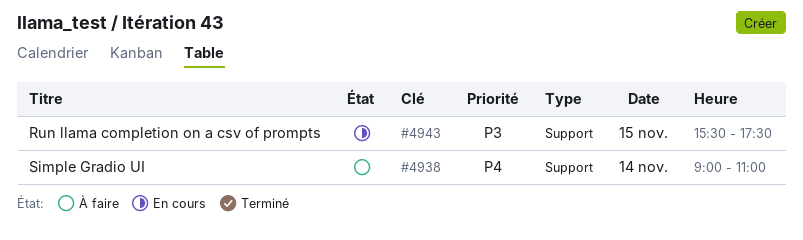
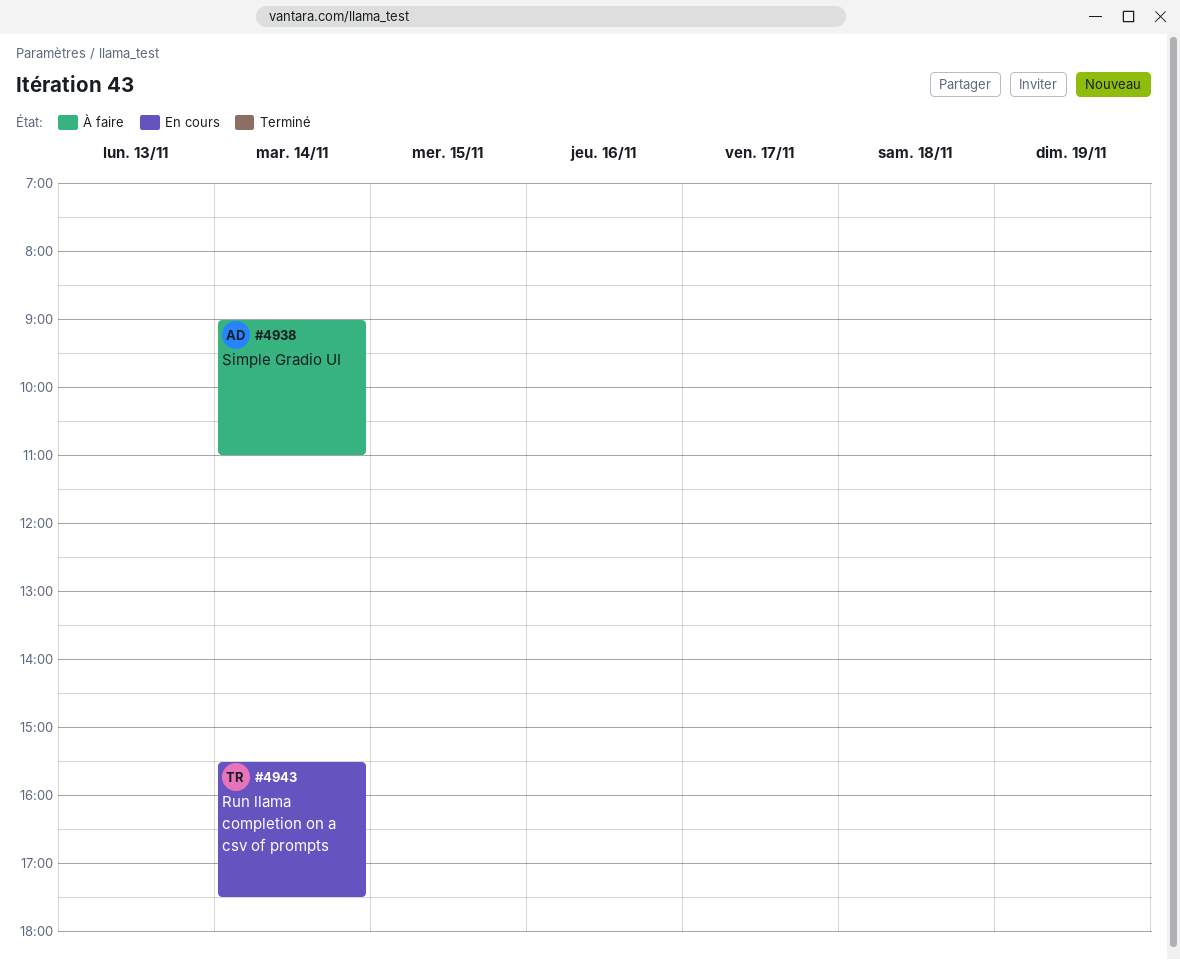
#4943, day: Nov 15 -> Nov 14

